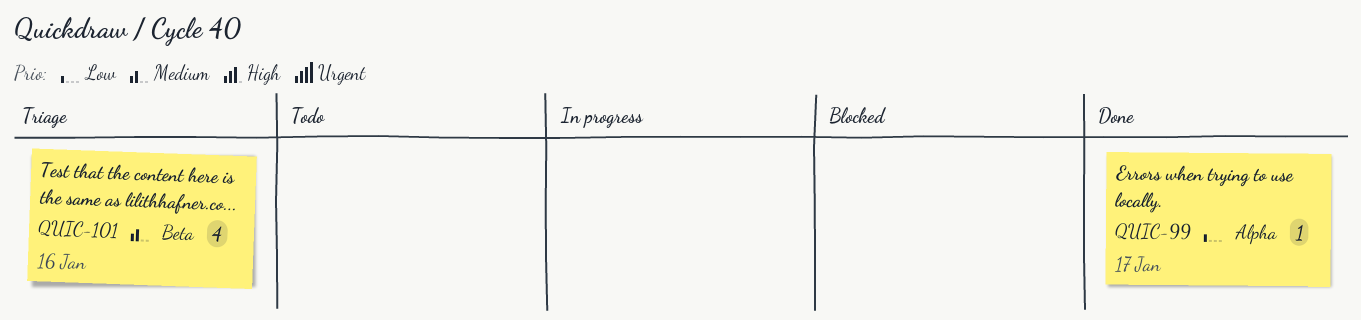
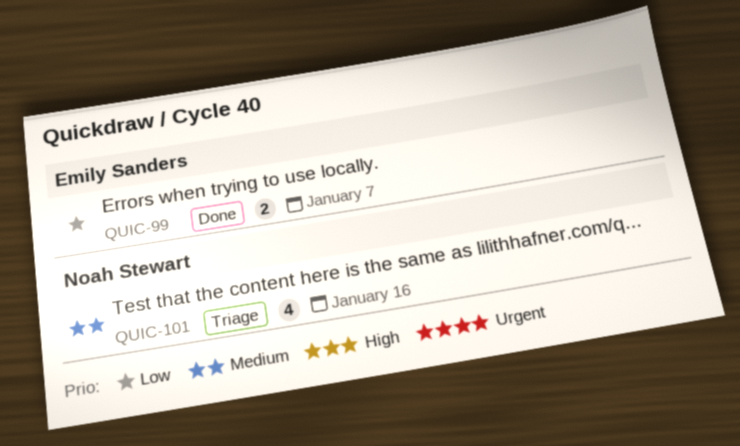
QUIC-99, estimate: 1 -> 2
QUIC-99, due: Jan 17 -> Jan 7

